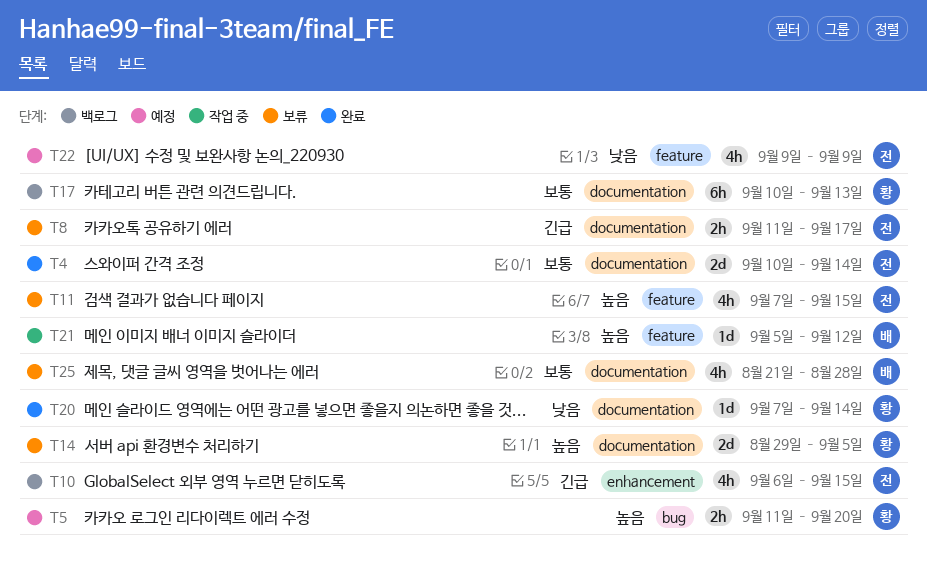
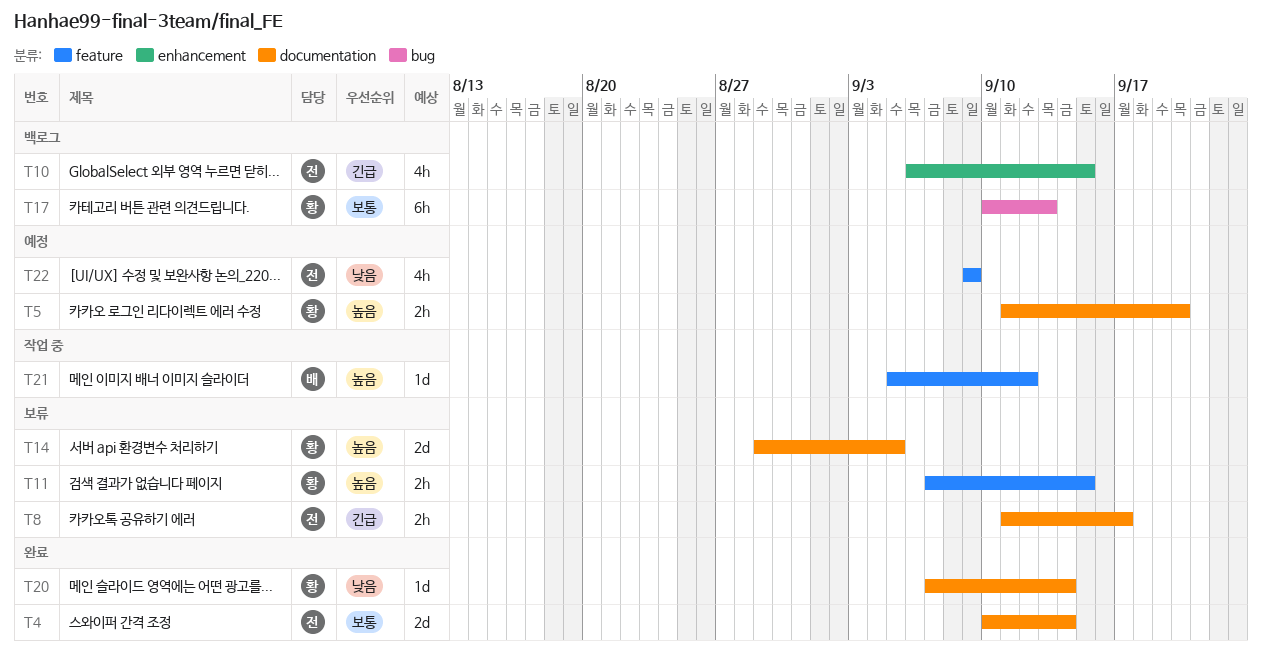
T5, label: bug -> documentation
T11, owner: 전 -> 황
T11, estimate: 4h -> 2h
T17, label: documentation -> bug
T25: present -> none

